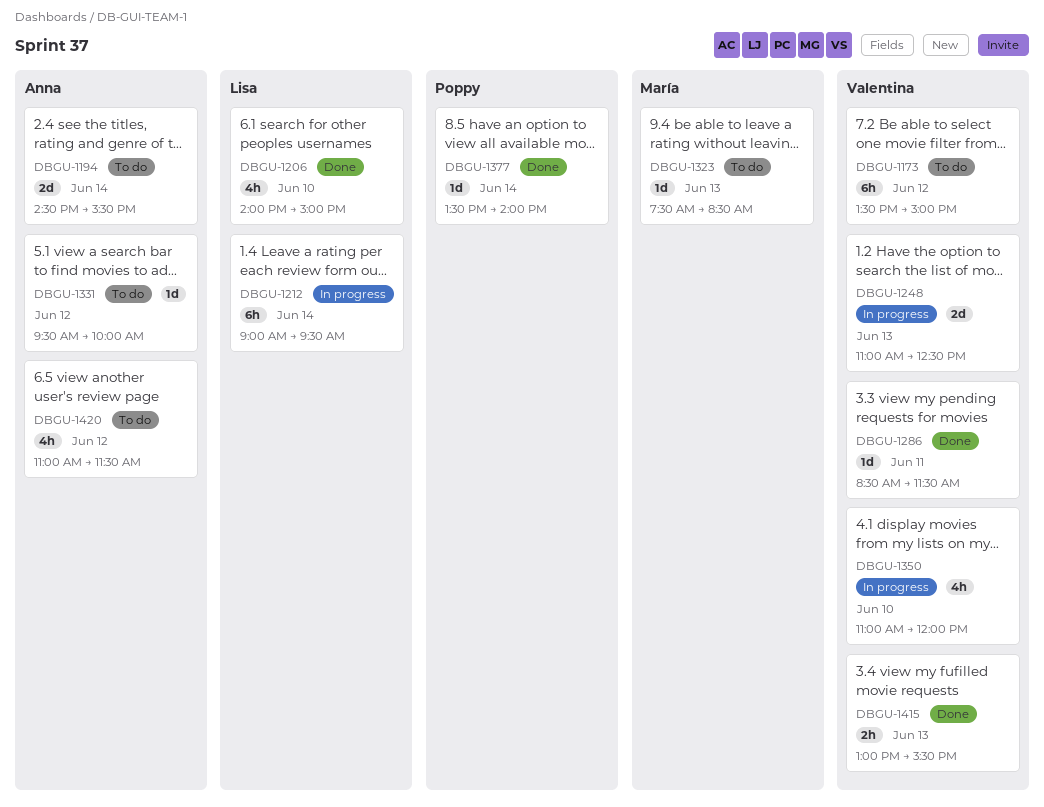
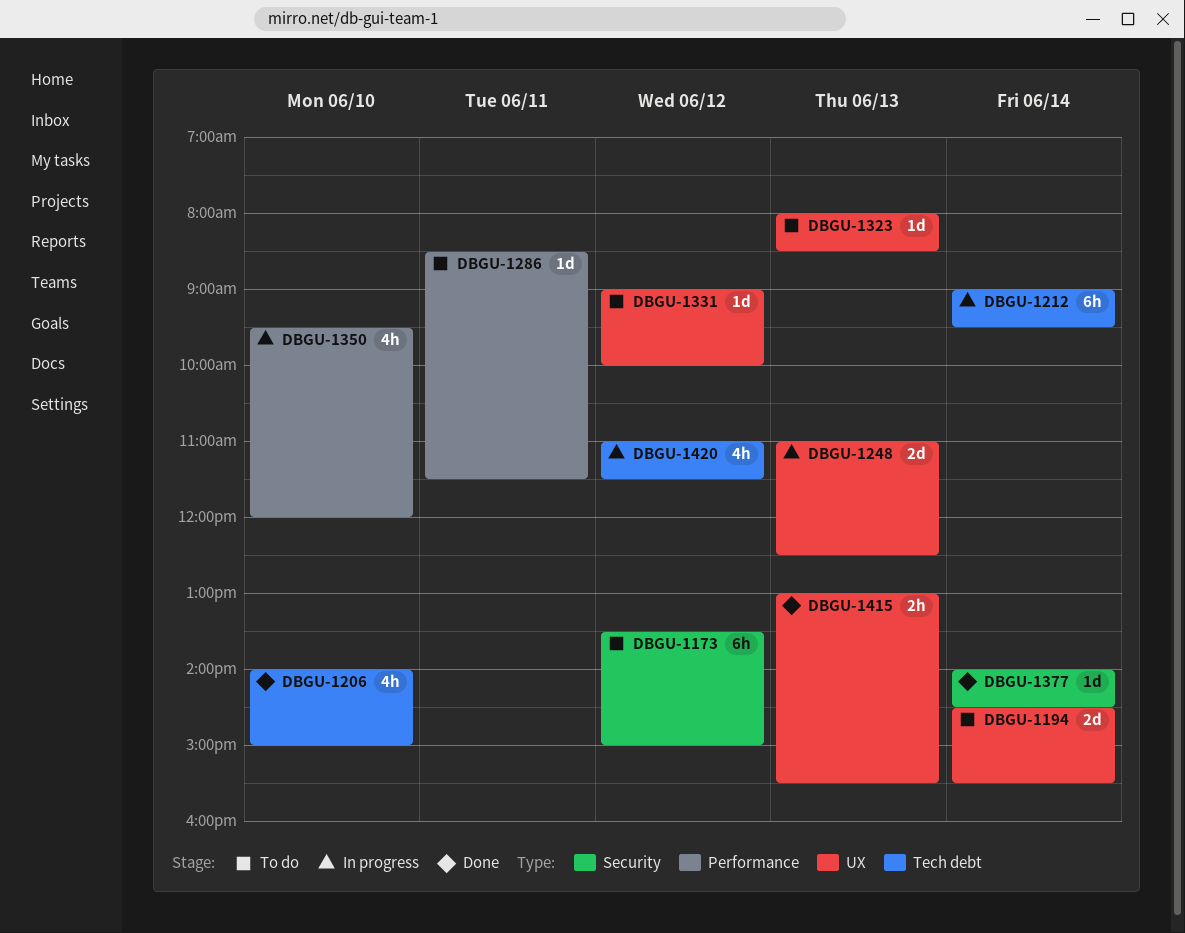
DBGU-1286, status: Done -> To do
DBGU-1323, begins: 07:30 -> 08:00
DBGU-1331, begins: 09:30 -> 09:00
DBGU-1350, begins: 11:00 -> 09:30
DBGU-1377, begins: 13:30 -> 14:00
DBGU-1377, ends: 14:00 -> 14:30
DBGU-1420, status: To do -> In progress

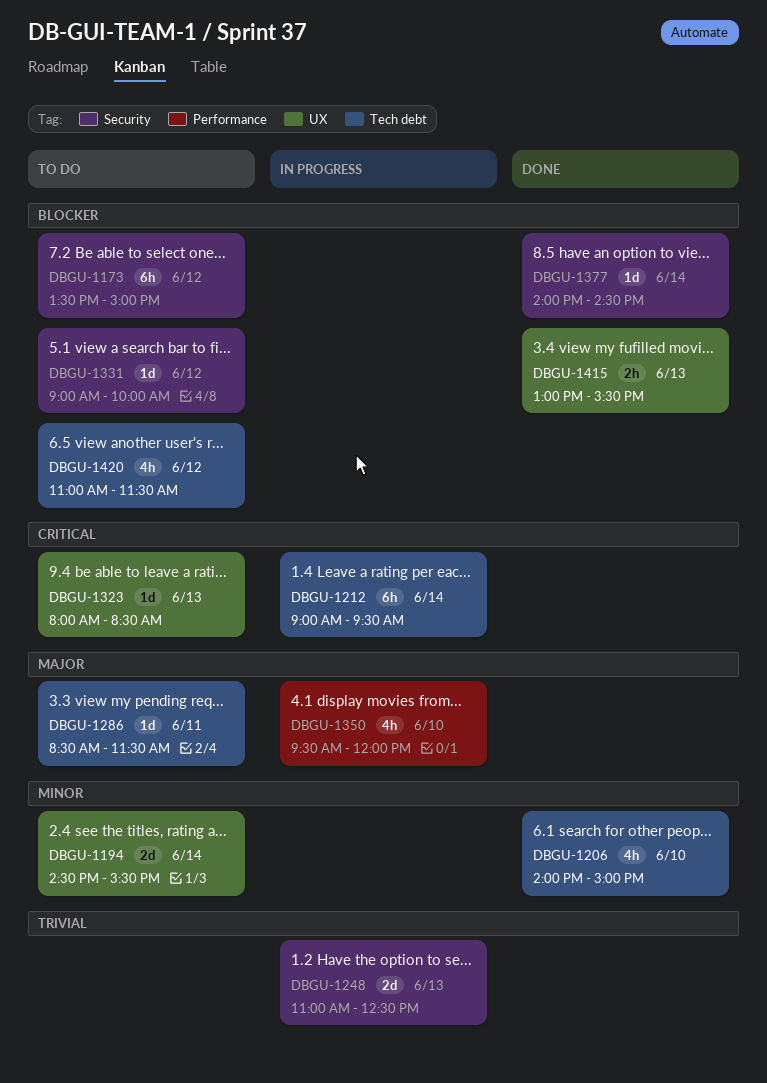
DBGU-1248, label: UX -> Security
DBGU-1286, label: Performance -> Tech debt
DBGU-1331, label: UX -> Security
DBGU-1420, status: In progress -> To do

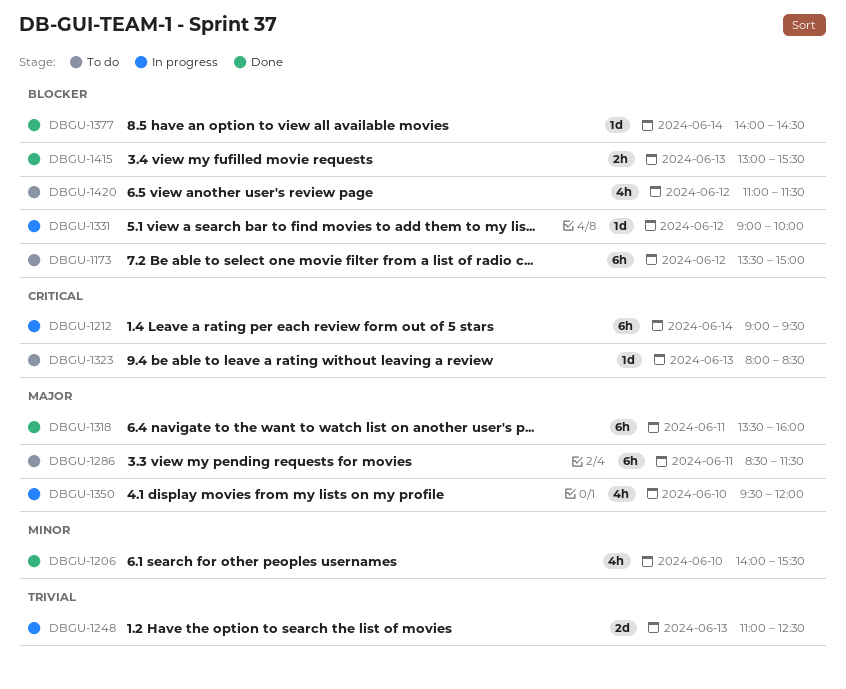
DBGU-1194: present -> none
DBGU-1206, ends: 15:00 -> 15:30
DBGU-1286, estimate: 1d -> 6h
DBGU-1318: none -> present
DBGU-1331, status: To do -> In progress

